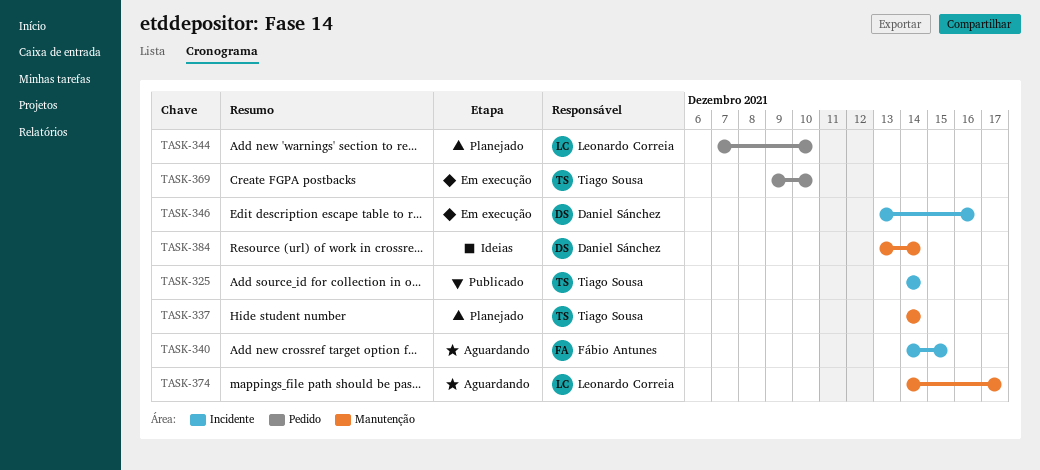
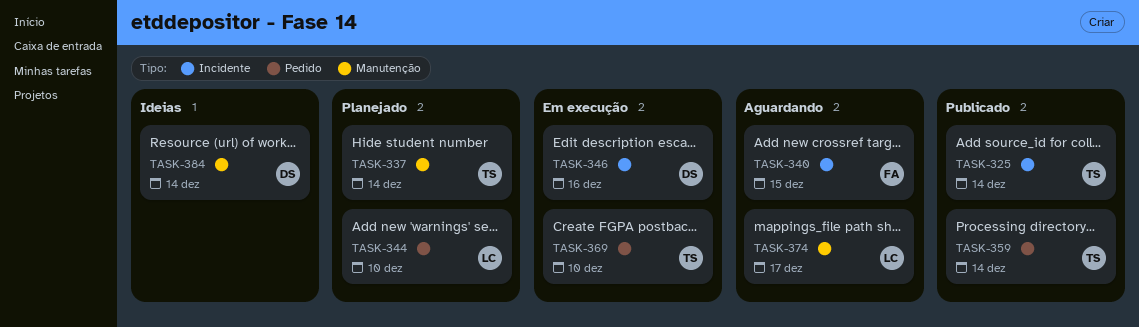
TASK-359: none -> present

